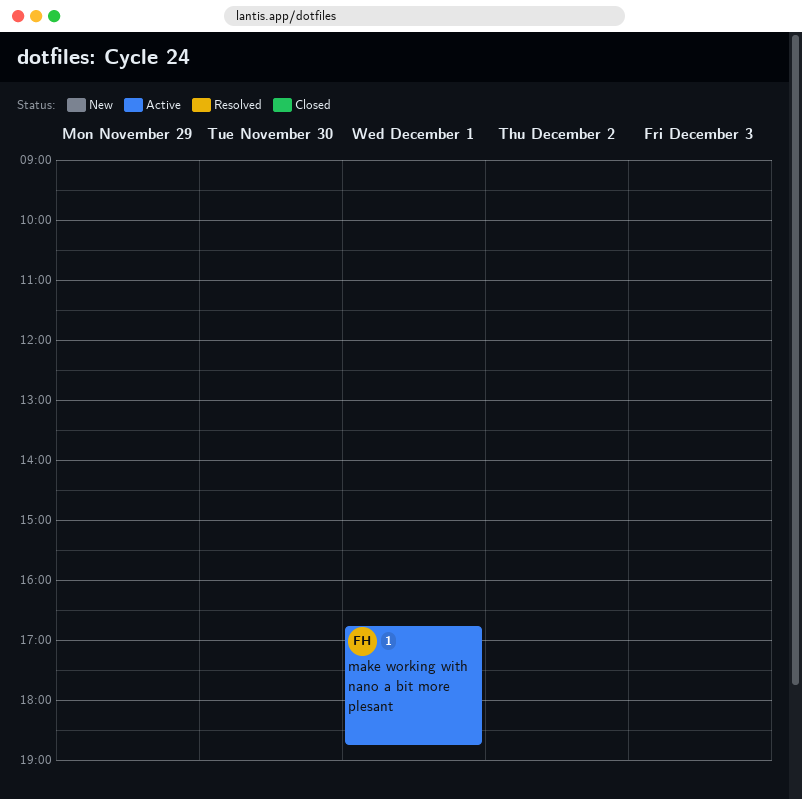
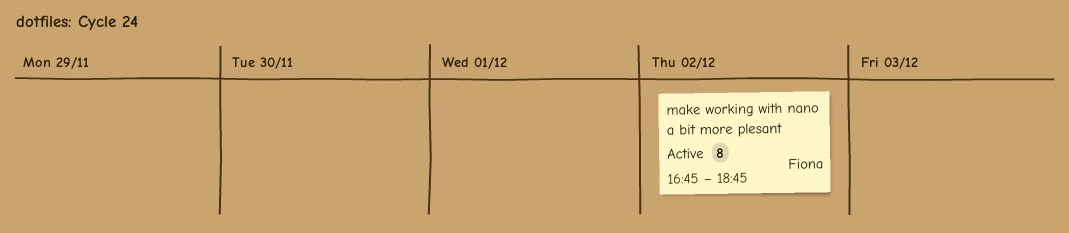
make working with nano a bit more plesant, estimate: 1 -> 8
make working with nano a bit more plesant, day: Dec 1 -> Dec 2

